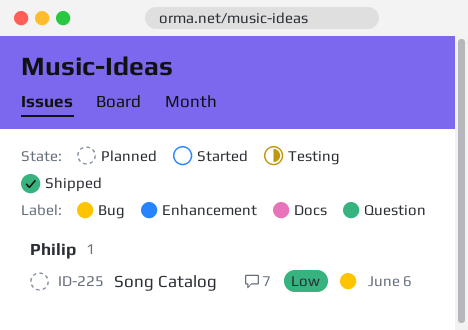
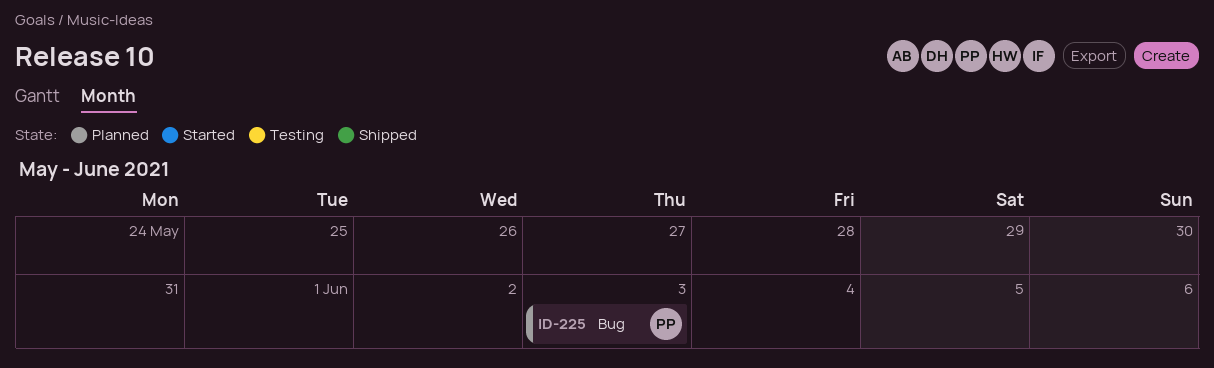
ID-225, due: Jun 6 -> Jun 3

